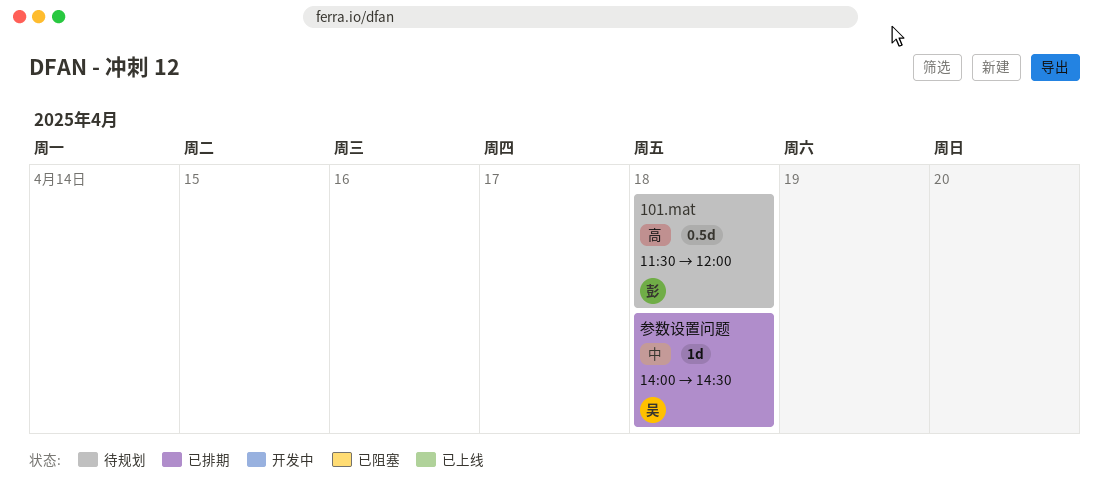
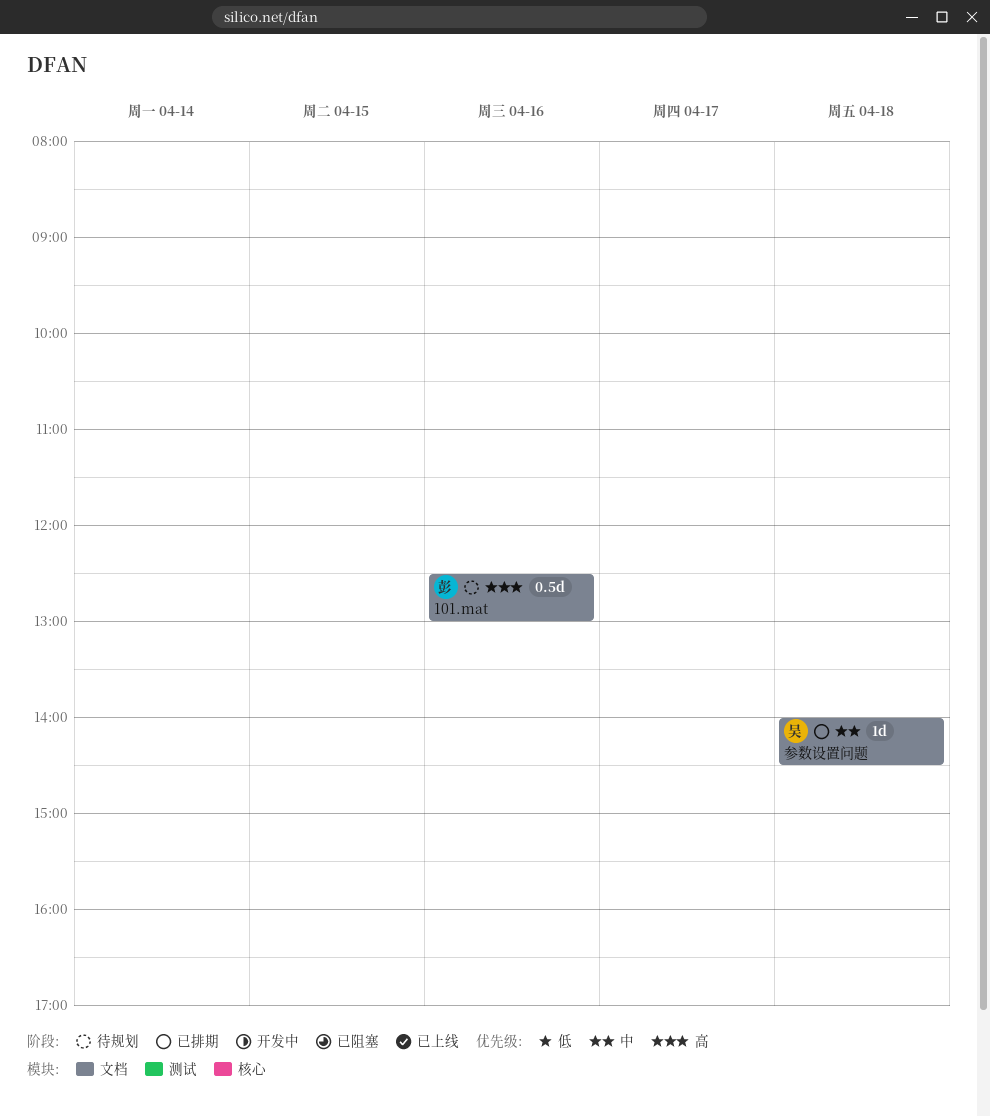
101.mat, day: Apr 18 -> Apr 16
101.mat, begins: 11:30 -> 12:30
101.mat, ends: 12:00 -> 13:00

